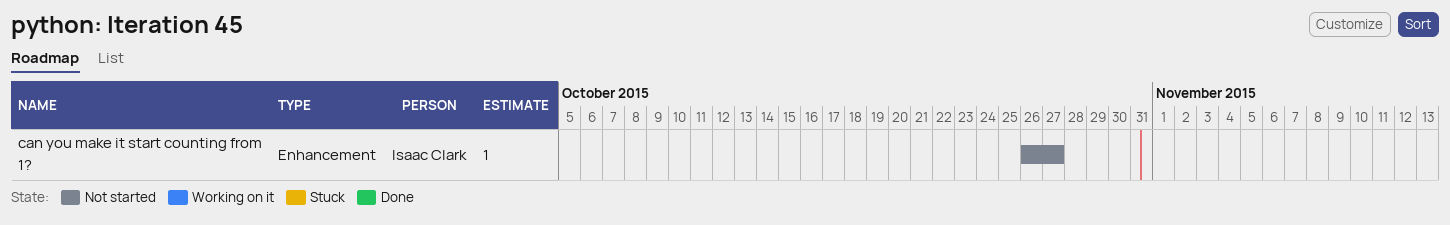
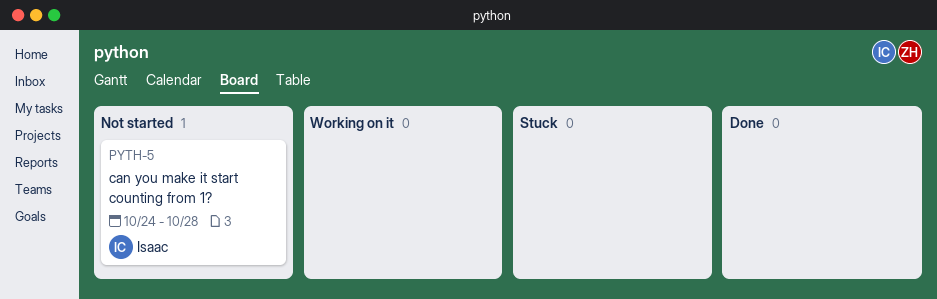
can you make it start counting from 1?, start: Oct 26 -> Oct 24
can you make it start counting from 1?, due: Oct 27 -> Oct 28

